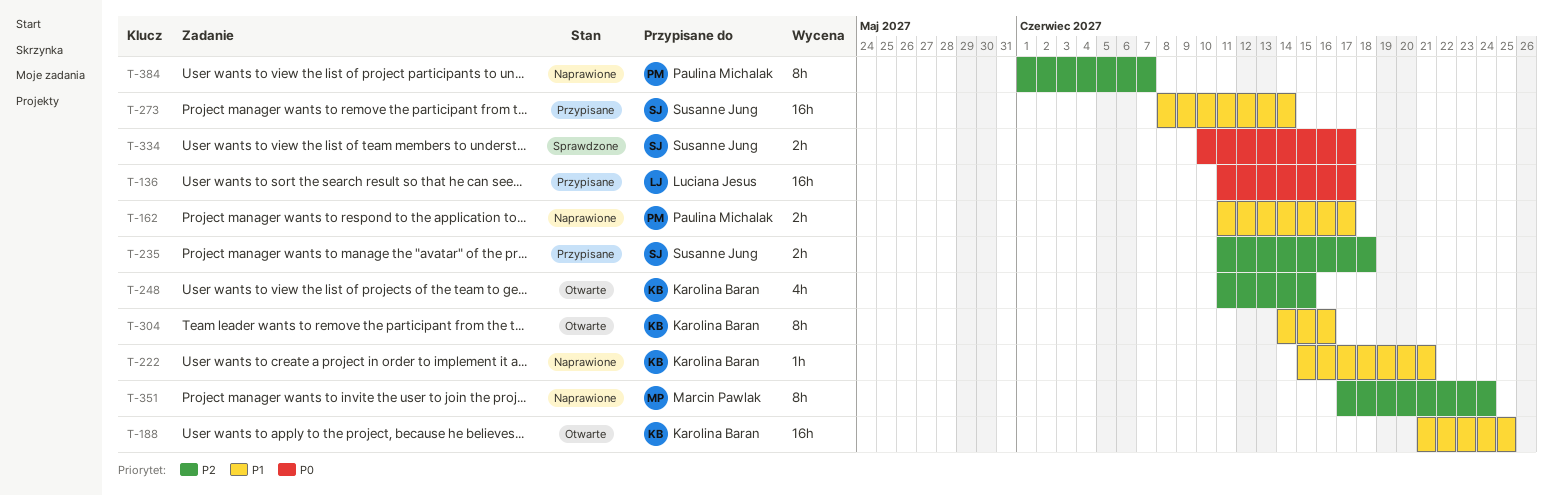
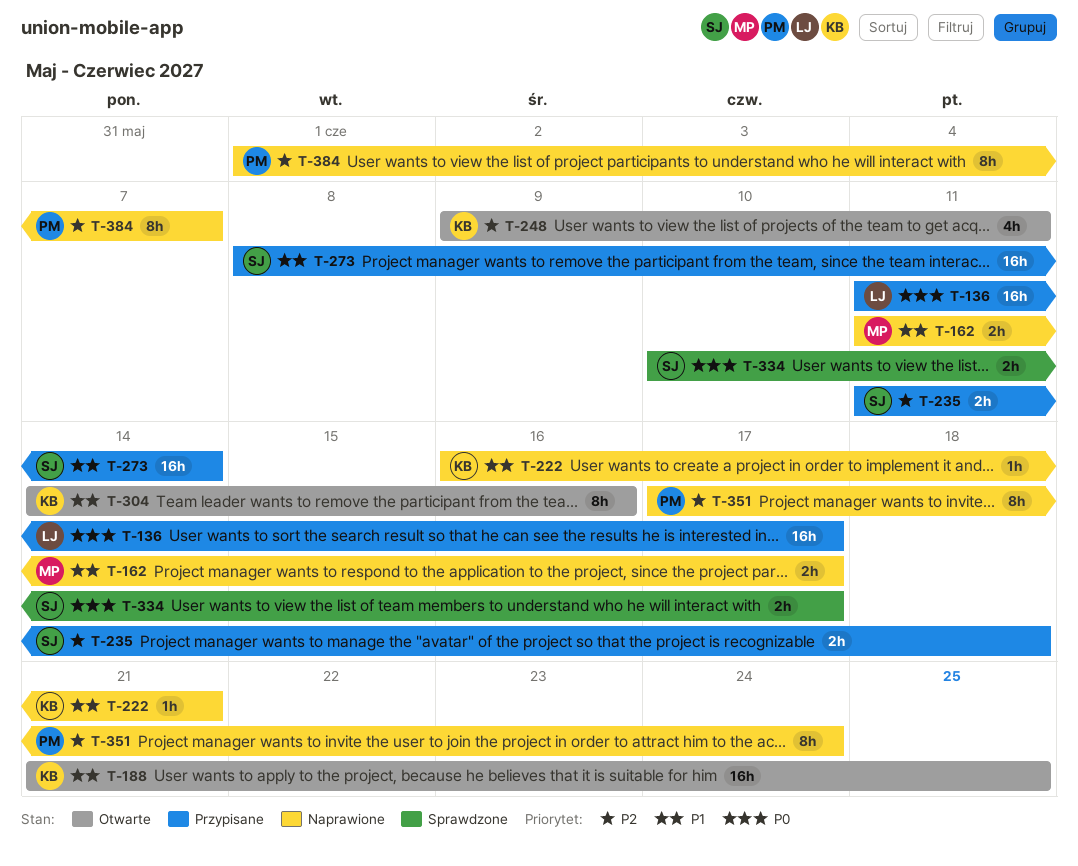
T-162, owner: Paulina Michalak -> Marcin Pawlak
T-222, start: Jun 15 -> Jun 16
T-248, start: Jun 11 -> Jun 9
T-248, due: Jun 15 -> Jun 11
T-351, owner: Marcin Pawlak -> Paulina Michalak

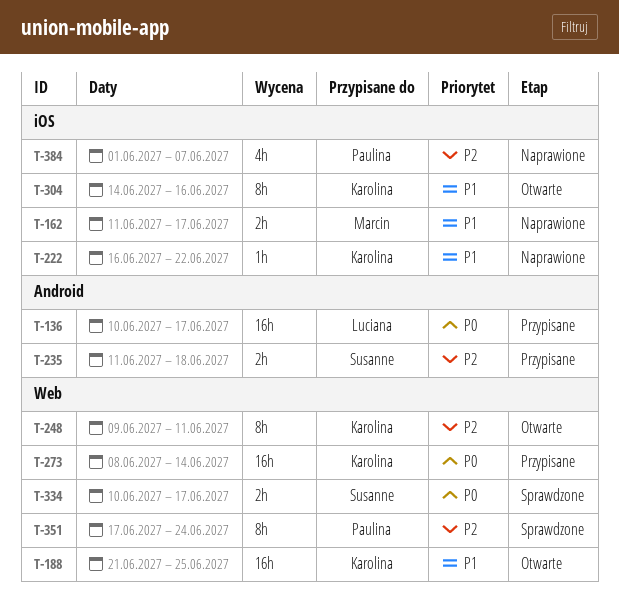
T-136, start: Jun 11 -> Jun 10
T-222, due: Jun 21 -> Jun 22
T-248, estimate: 4h -> 8h
T-273, owner: Susanne -> Karolina
T-273, priority: P1 -> P0
T-351, status: Naprawione -> Sprawdzone
T-384, estimate: 8h -> 4h

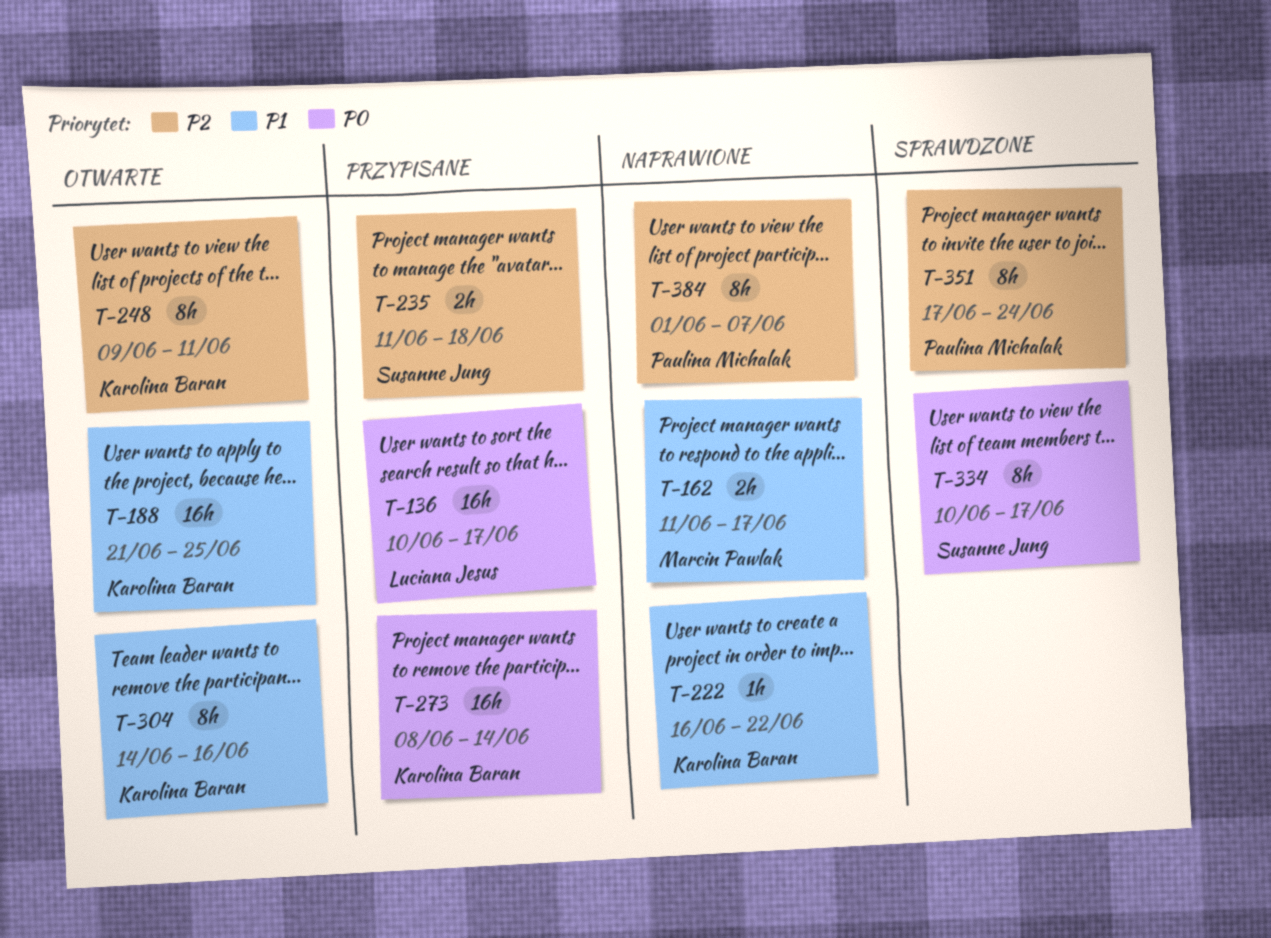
T-334, estimate: 2h -> 8h
T-384, estimate: 4h -> 8h

